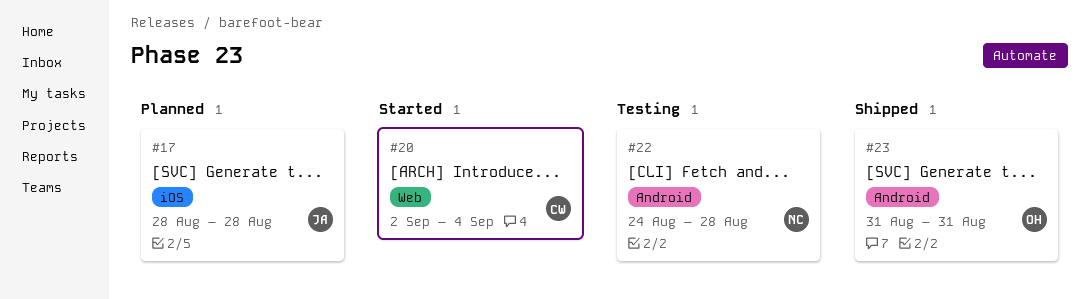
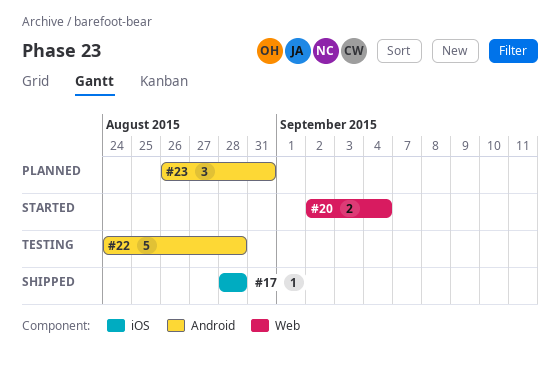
#17, status: Planned -> Shipped
#23, status: Shipped -> Planned
#23, start: Aug 31 -> Aug 26

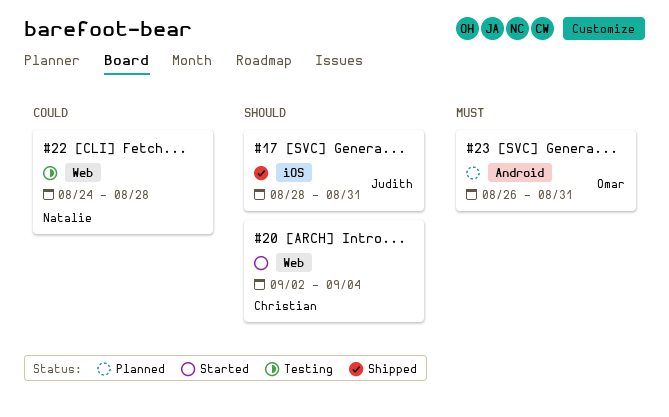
#17, due: Aug 28 -> Aug 31
#22, label: Android -> Web

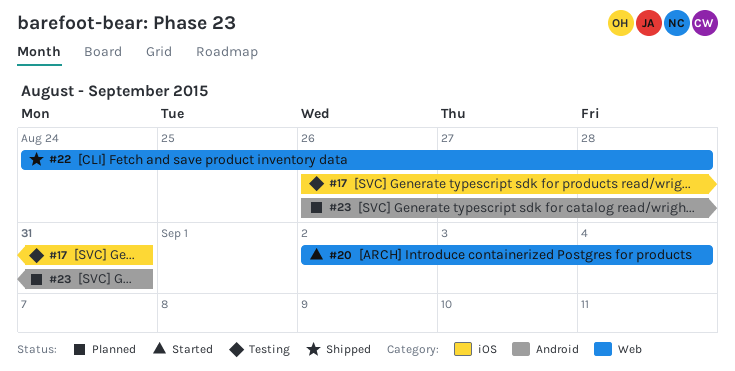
#17, status: Shipped -> Testing
#17, start: Aug 28 -> Aug 26
#22, status: Testing -> Shipped

